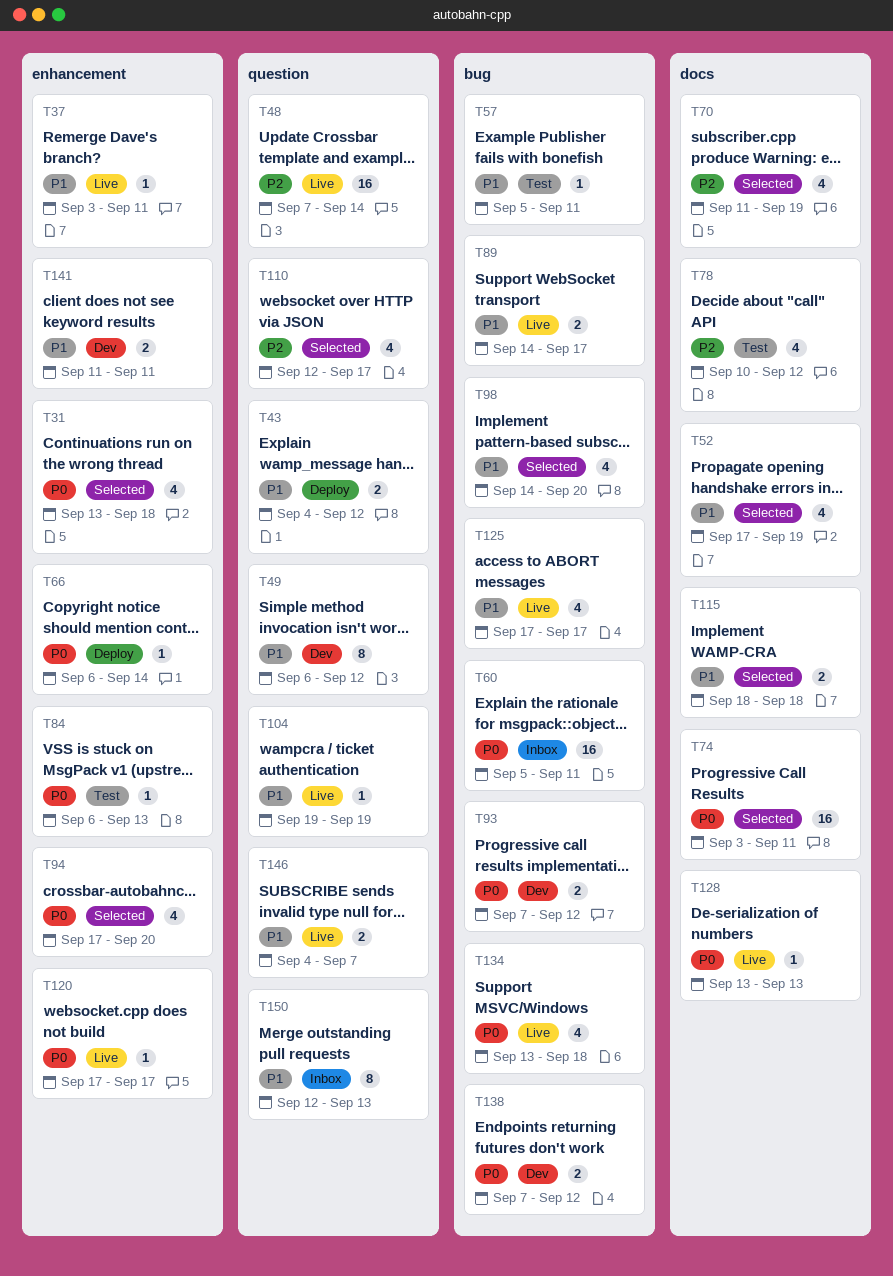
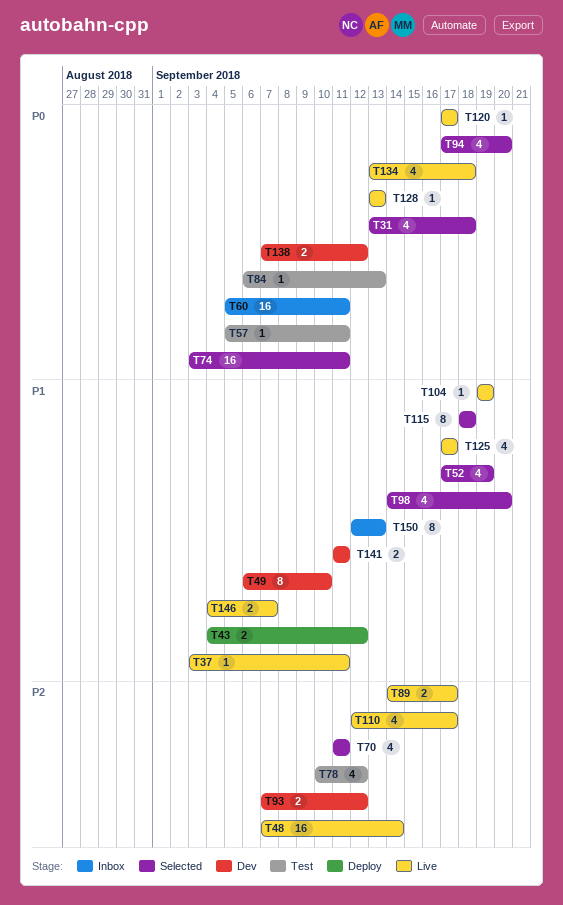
T49, due: Sep 12 -> Sep 10
T57, priority: P1 -> P0
T66: present -> none
T70, due: Sep 19 -> Sep 11
T89, priority: P1 -> P2
T93, priority: P0 -> P2
T110, status: Selected -> Live
T115, estimate: 2 -> 8

